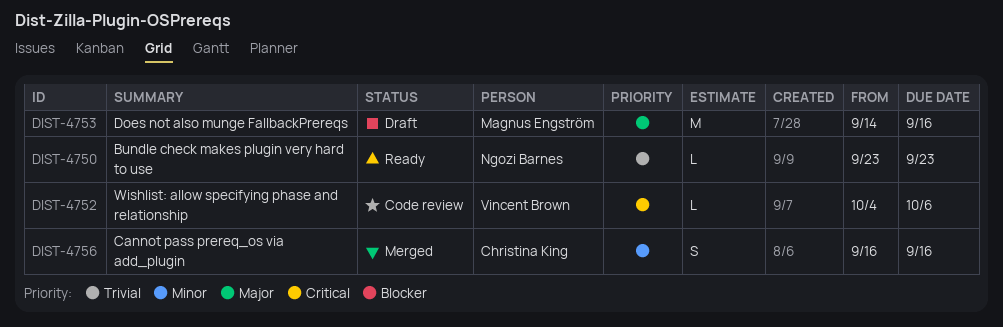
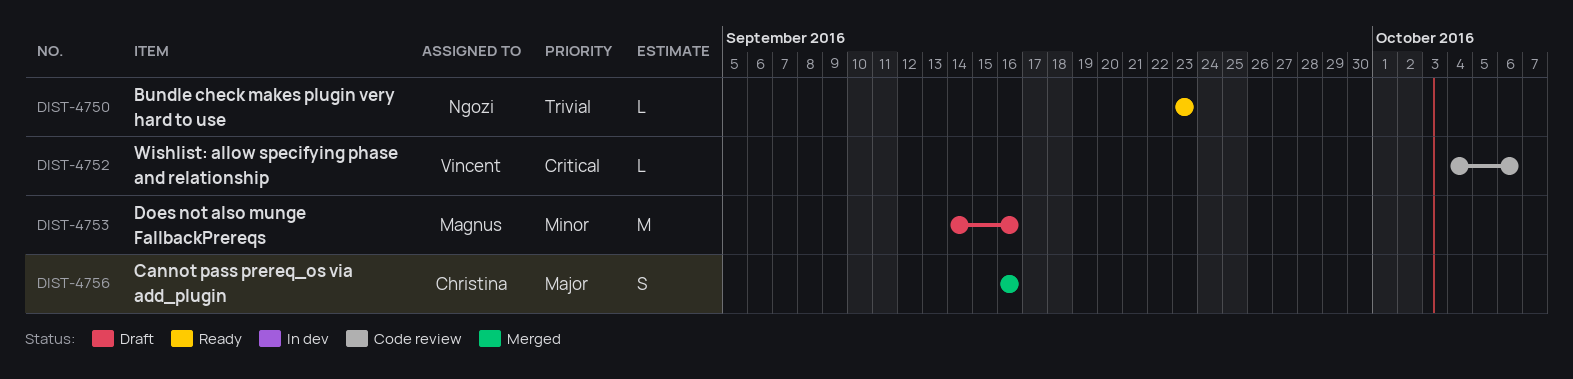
DIST-4753, priority: Major -> Minor
DIST-4756, priority: Minor -> Major

